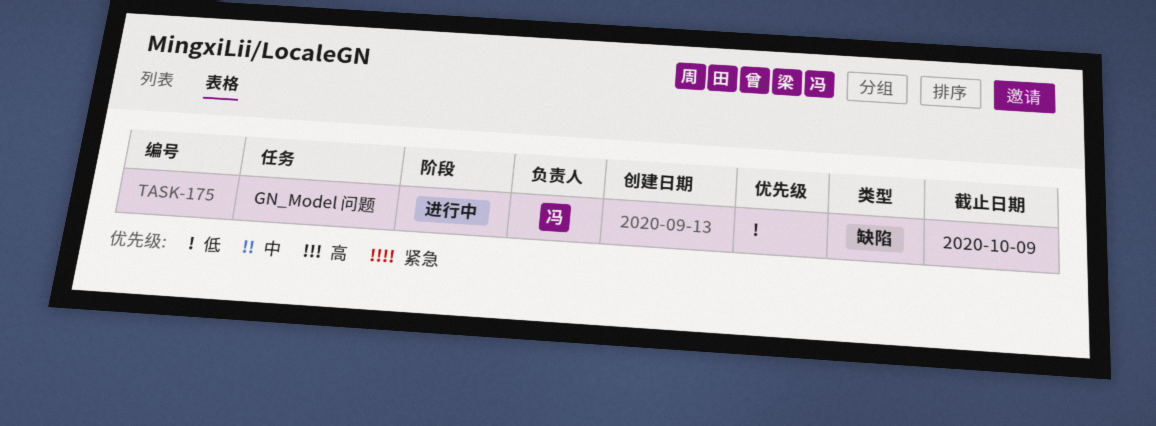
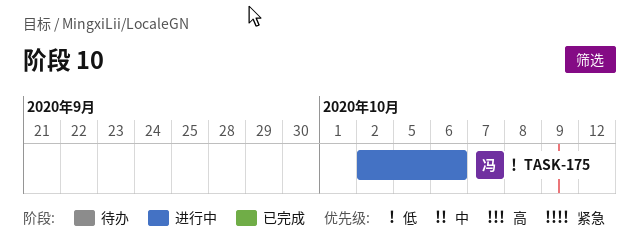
TASK-175, due: Oct 9 -> Oct 6

